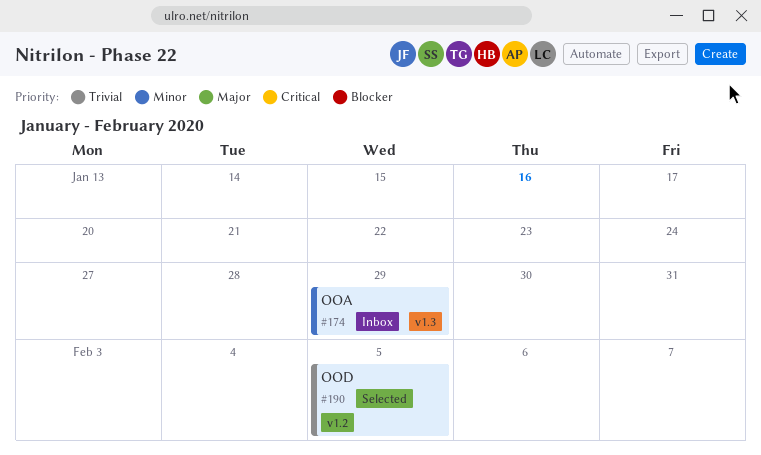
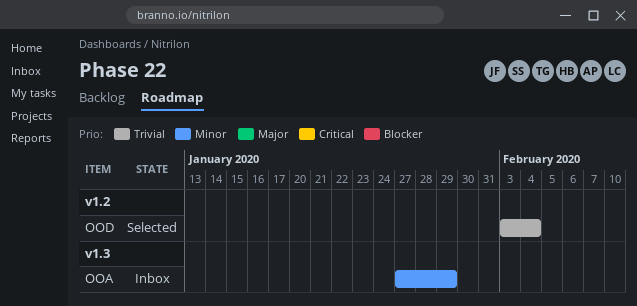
OOD, due: Feb 5 -> Feb 4

